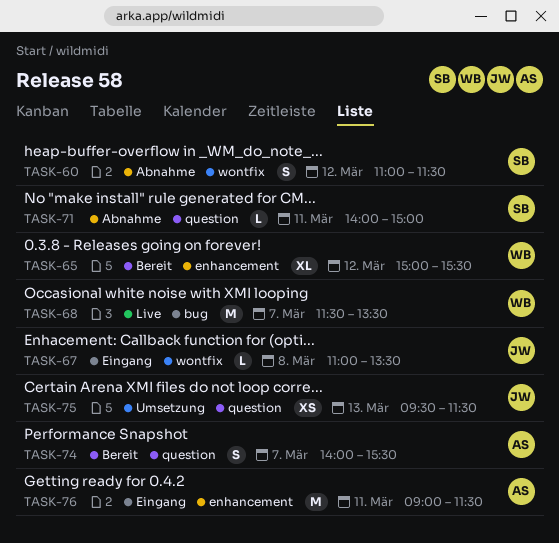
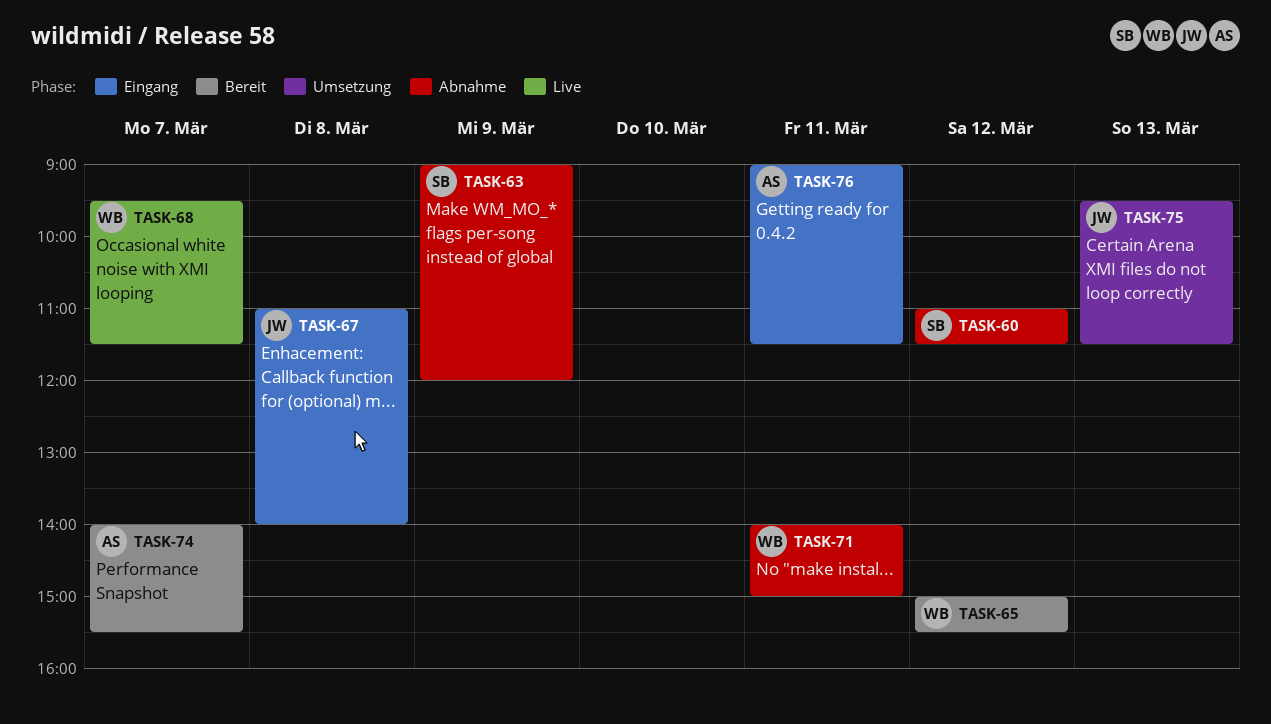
TASK-63: none -> present
TASK-67, ends: 13:30 -> 14:00
TASK-68, begins: 11:30 -> 09:30
TASK-68, ends: 13:30 -> 11:30
TASK-71, owner: SB -> WB

